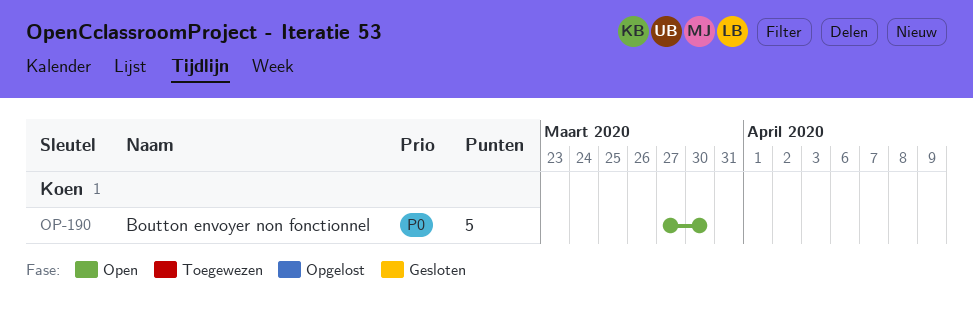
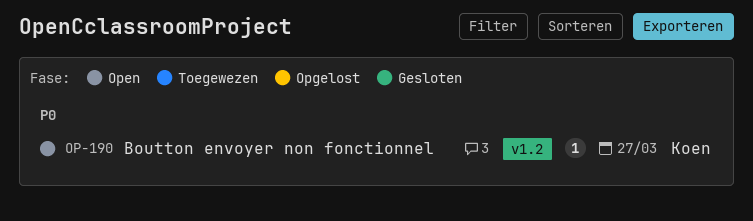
OP-190, estimate: 5 -> 1
OP-190, due: Mar 30 -> Mar 27

